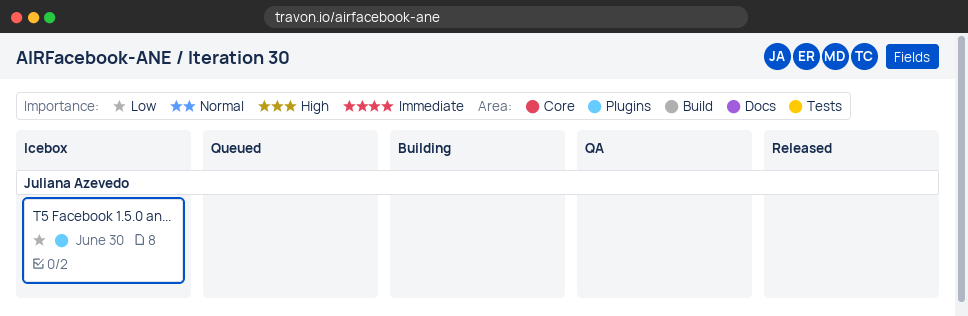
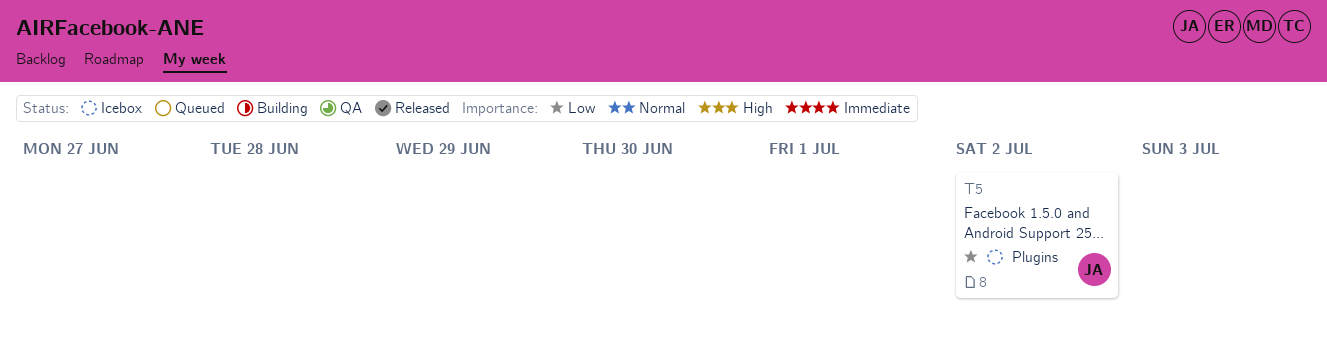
T5, due: Jun 30 -> Jul 2

